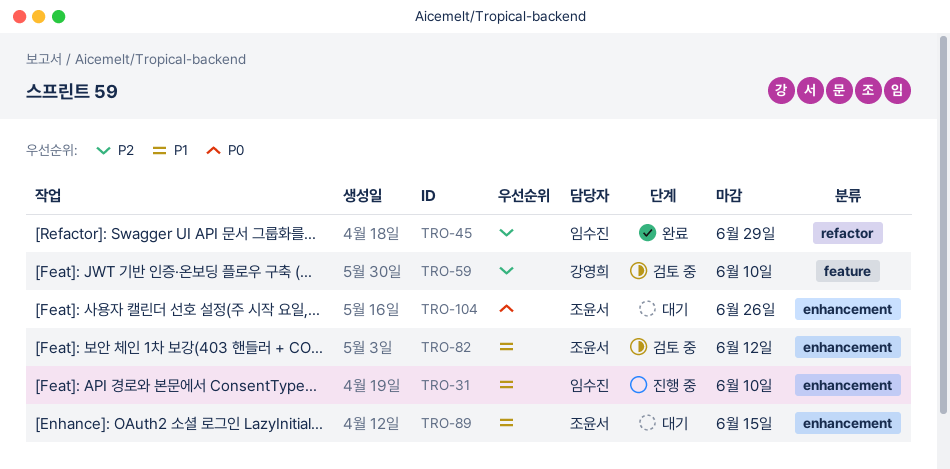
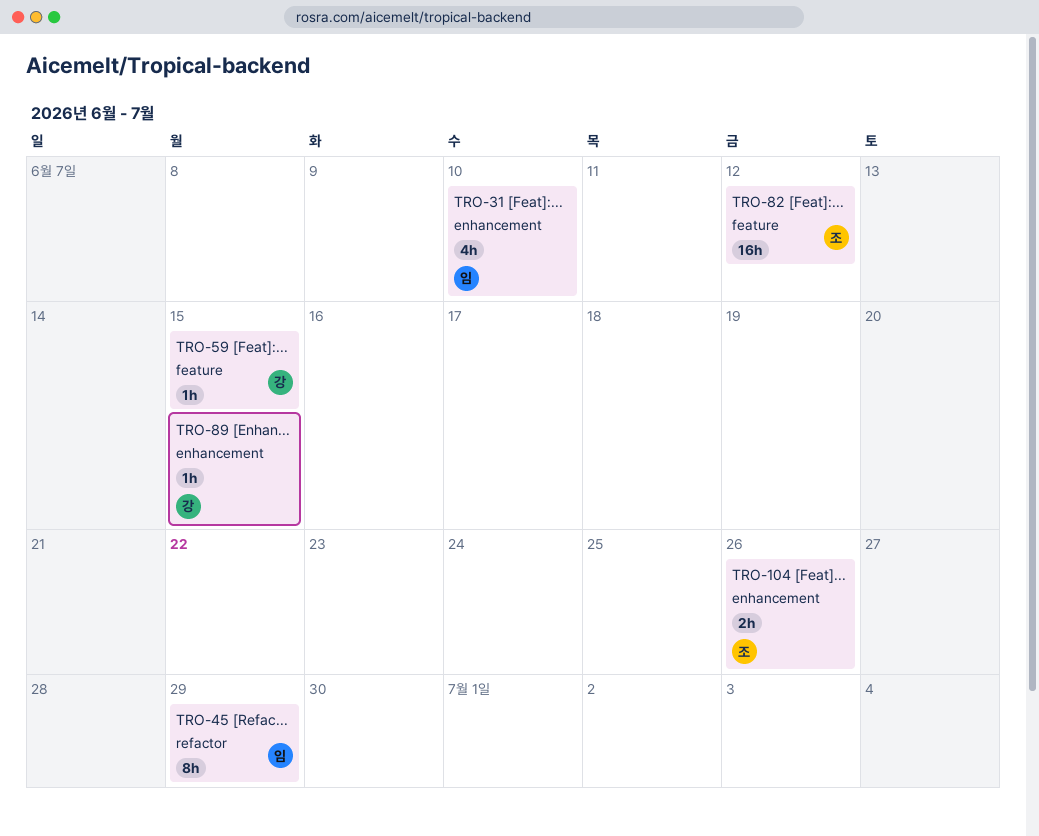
TRO-59, due: Jun 10 -> Jun 15
TRO-82, label: enhancement -> feature
TRO-89, owner: 조윤서 -> 강영희

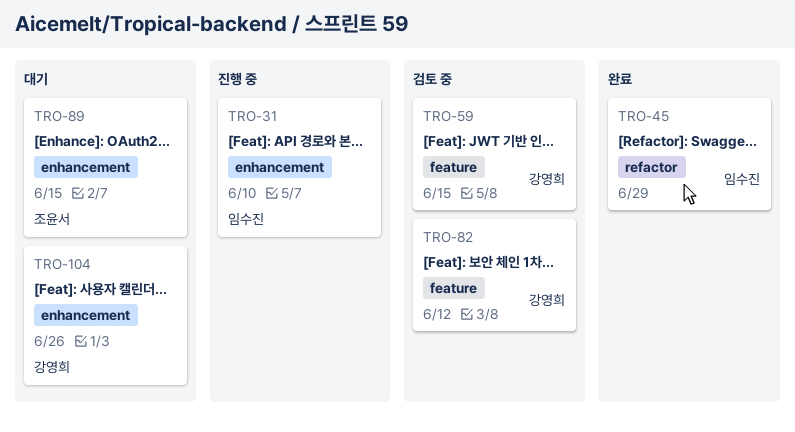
TRO-82, owner: 조윤서 -> 강영희
TRO-89, owner: 강영희 -> 조윤서
TRO-104, owner: 조윤서 -> 강영희

